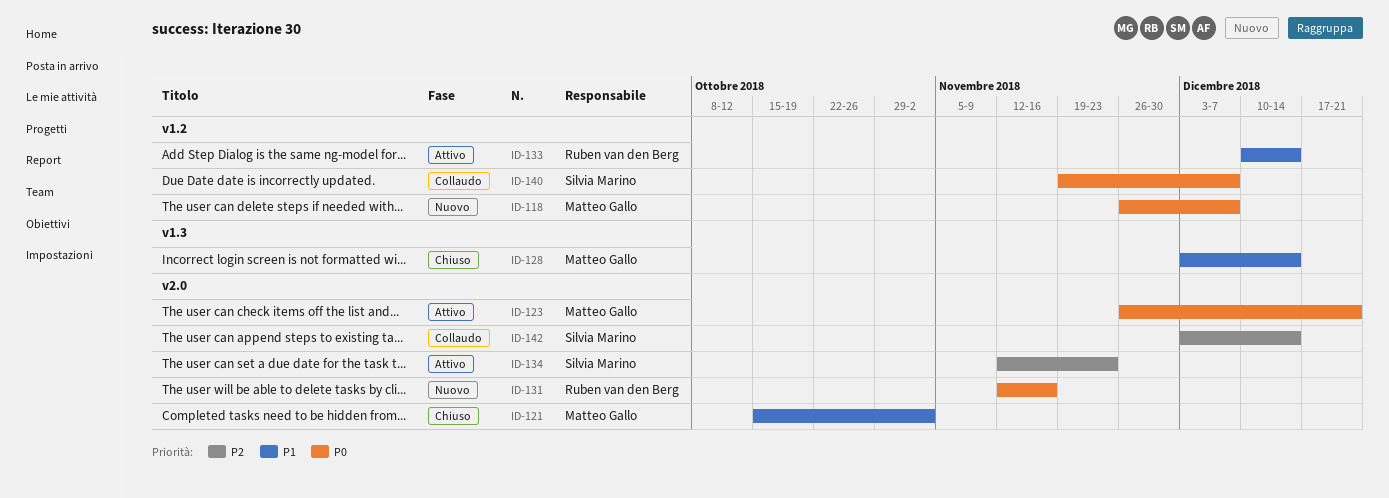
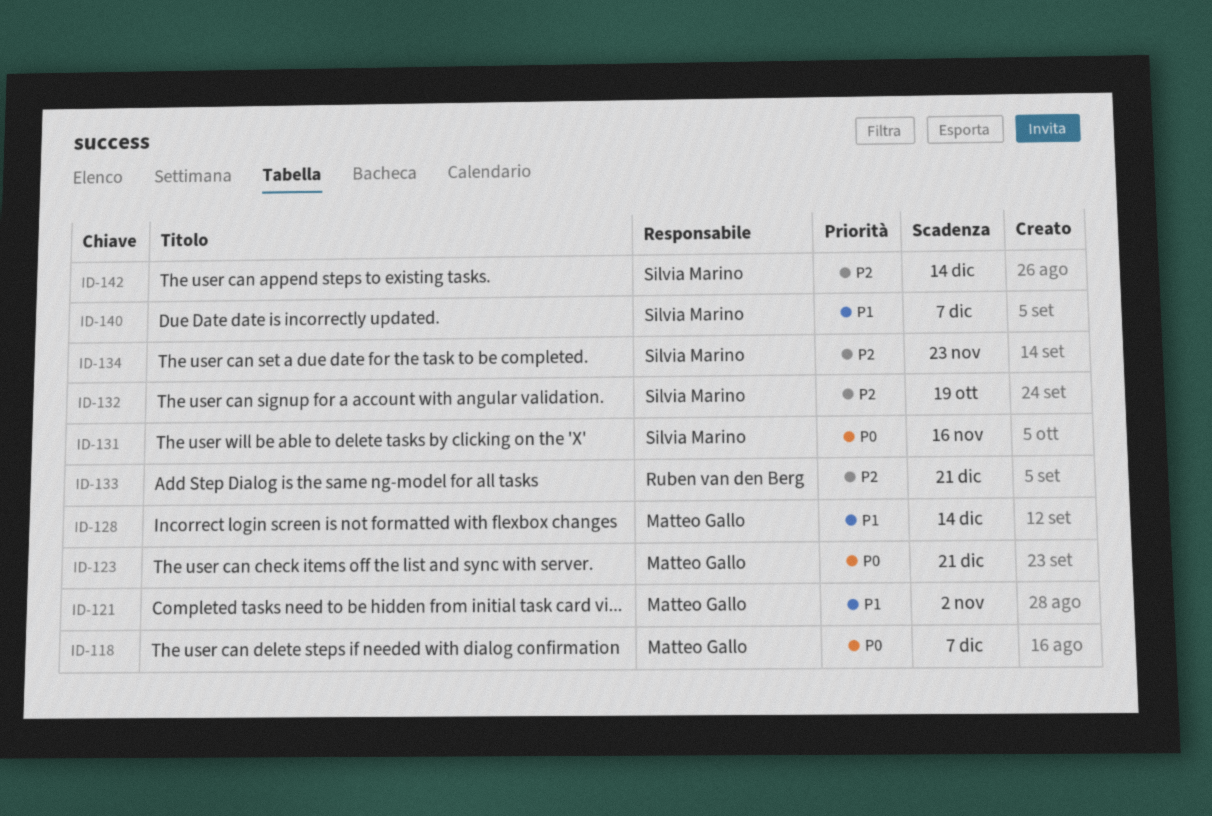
ID-131, owner: Ruben van den Berg -> Silvia Marino
ID-132: none -> present
ID-133, priority: P1 -> P2
ID-133, due: Dec 14 -> Dec 21
ID-140, priority: P0 -> P1

